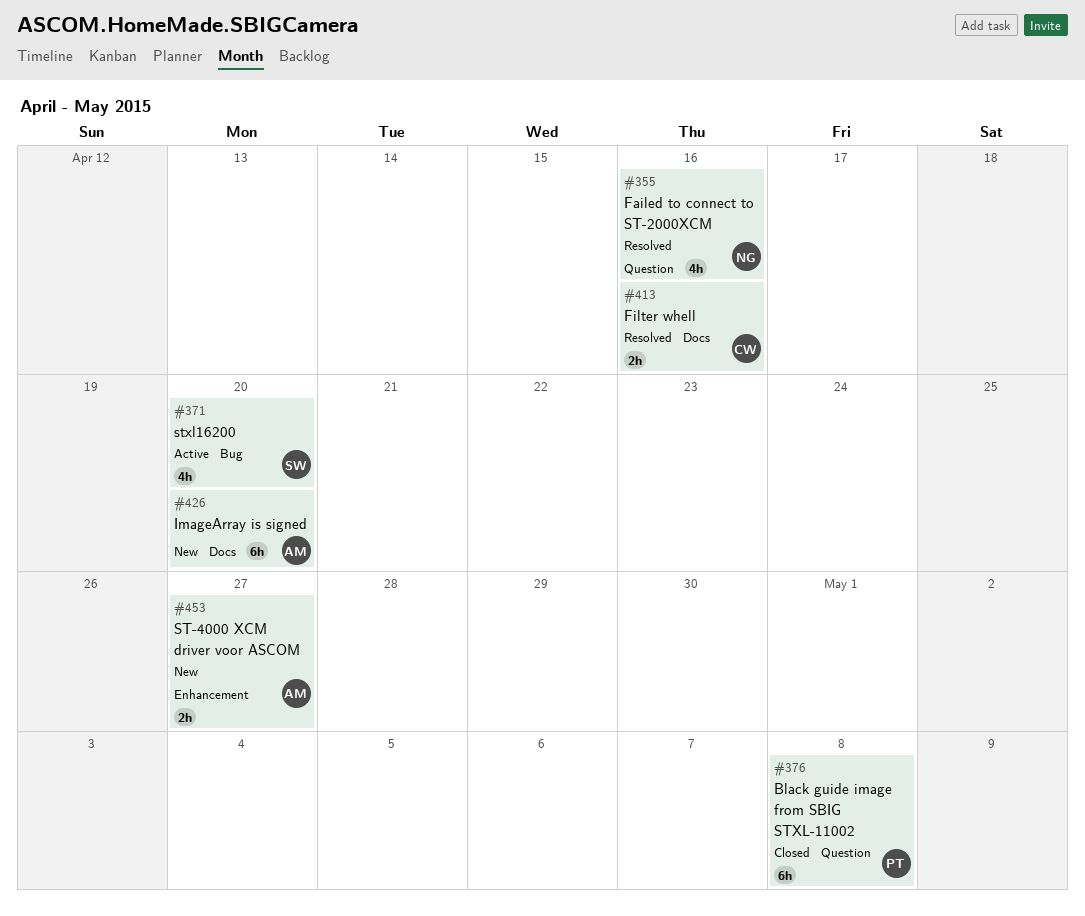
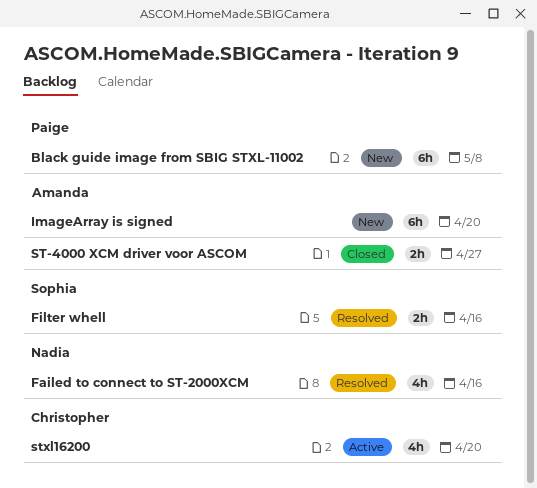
Black guide image from SBIG STXL-11002, status: Closed -> New
Filter whell, owner: Christopher -> Sophia
ST-4000 XCM driver voor ASCOM, status: New -> Closed
stxl16200, owner: Sophia -> Christopher

